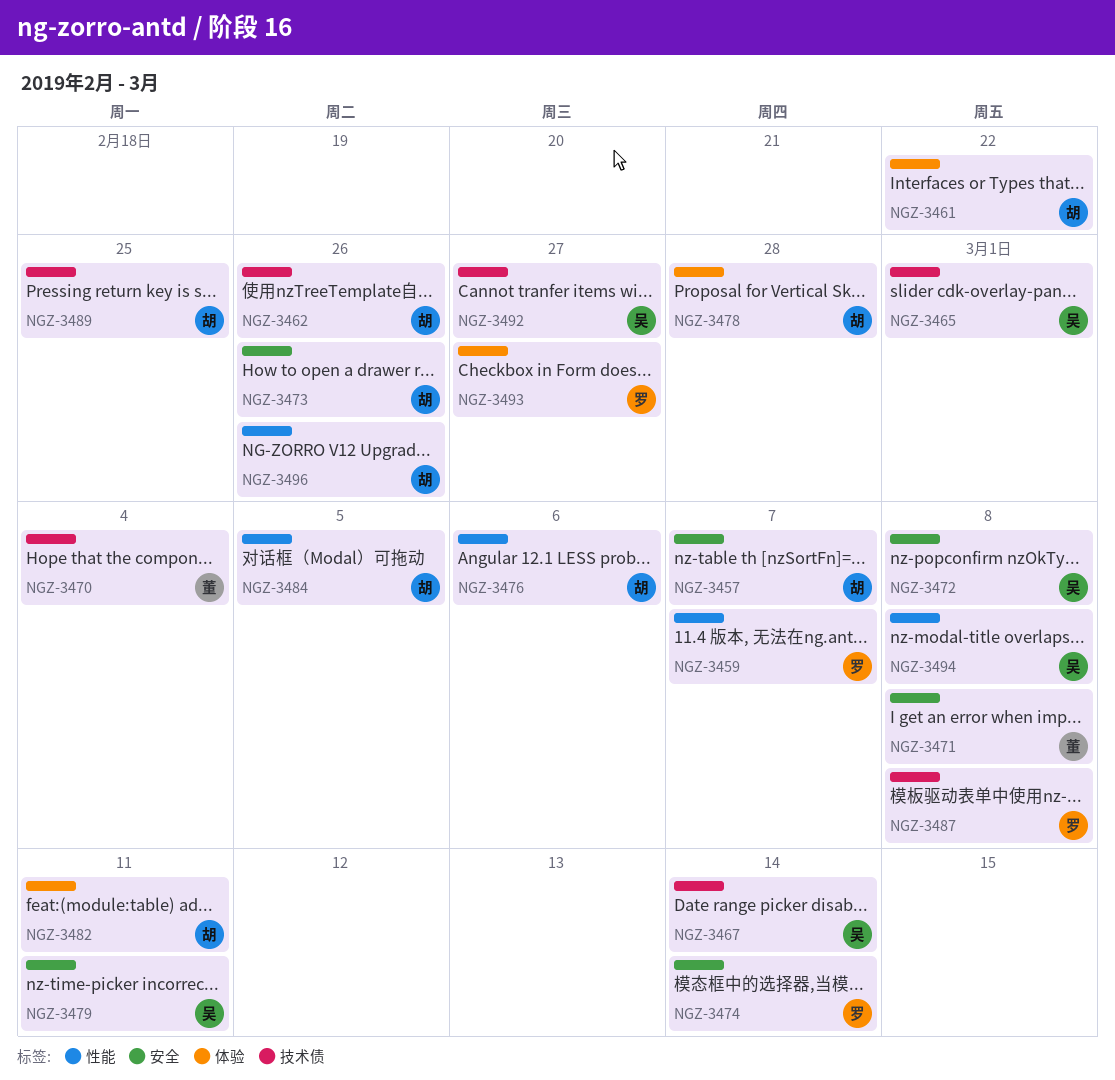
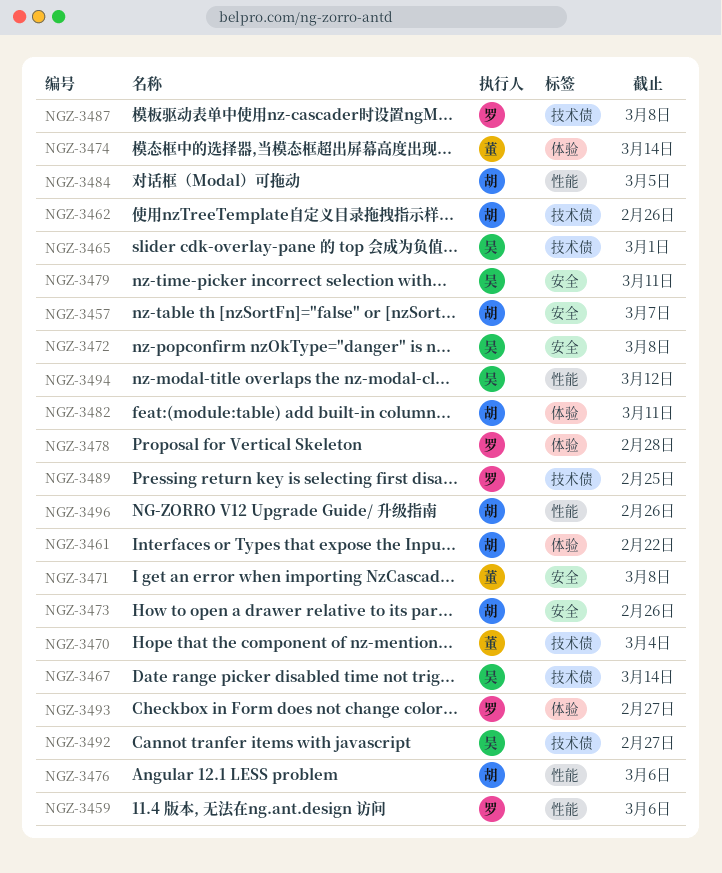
NGZ-3459, due: Mar 7 -> Mar 6
NGZ-3474, owner: 罗 -> 董
NGZ-3474, label: 安全 -> 体验
NGZ-3478, owner: 胡 -> 罗
NGZ-3489, owner: 胡 -> 罗
NGZ-3494, due: Mar 8 -> Mar 12

